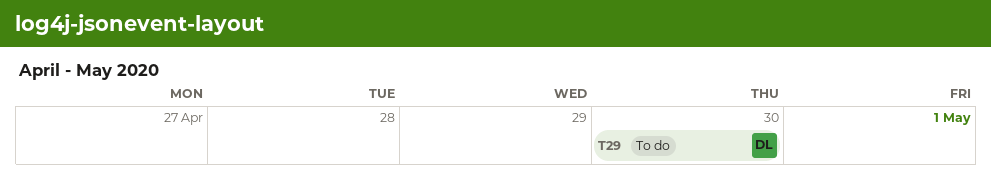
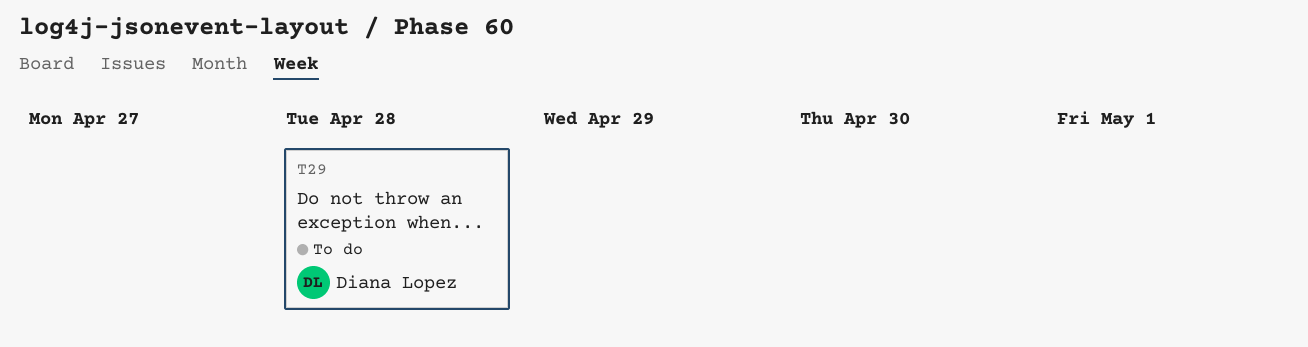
T29, due: Apr 30 -> Apr 28

